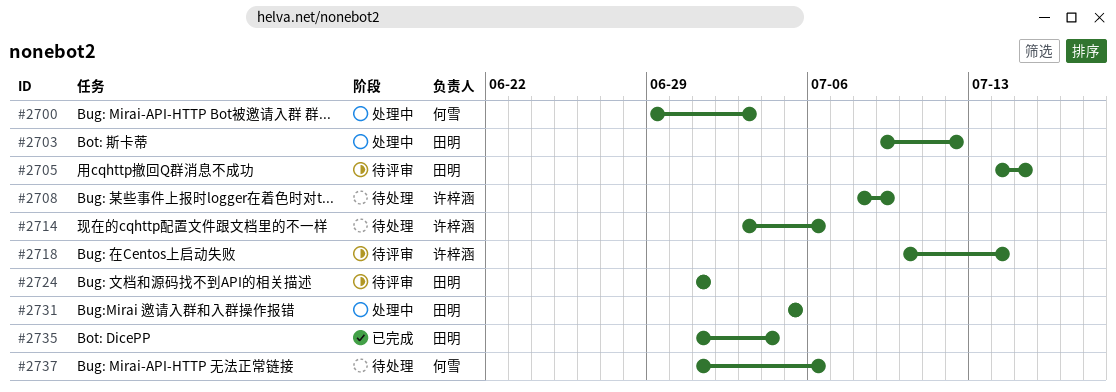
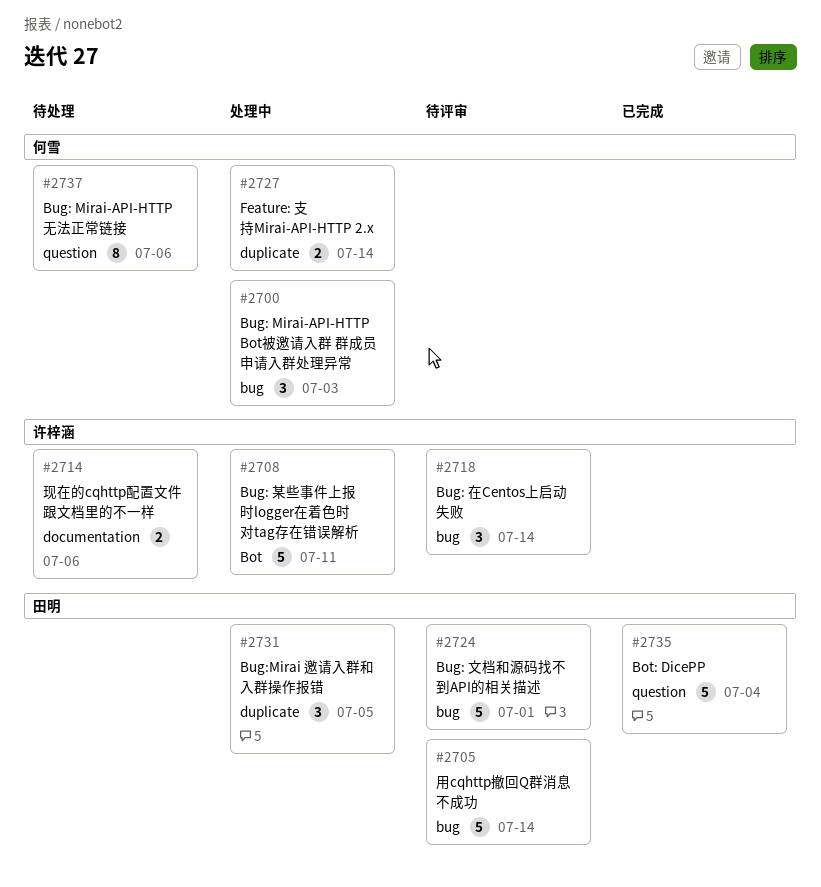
#2703: present -> none
#2705, due: Jul 15 -> Jul 14
#2708, status: 待处理 -> 处理中
#2708, due: Jul 9 -> Jul 11
#2727: none -> present

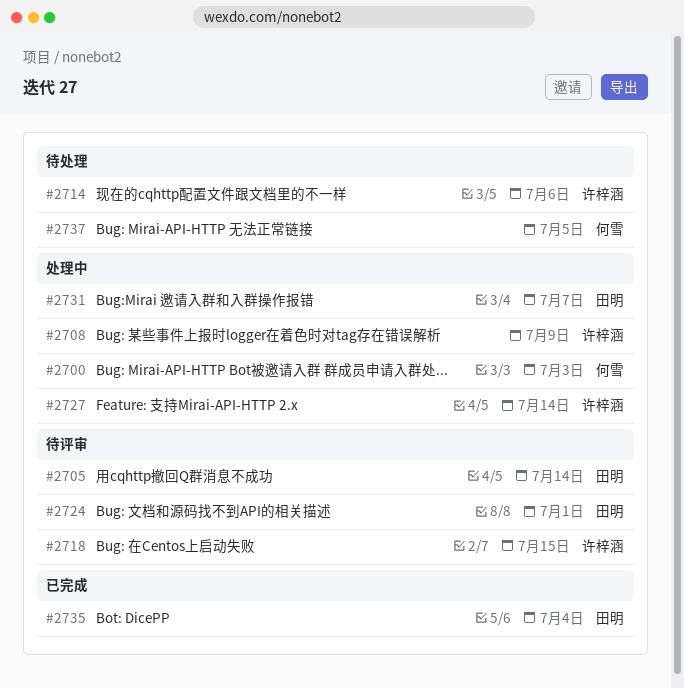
#2708, due: Jul 11 -> Jul 9
#2718, due: Jul 14 -> Jul 15
#2727, owner: 何雪 -> 许梓涵
#2731, due: Jul 5 -> Jul 7
#2737, due: Jul 6 -> Jul 5

